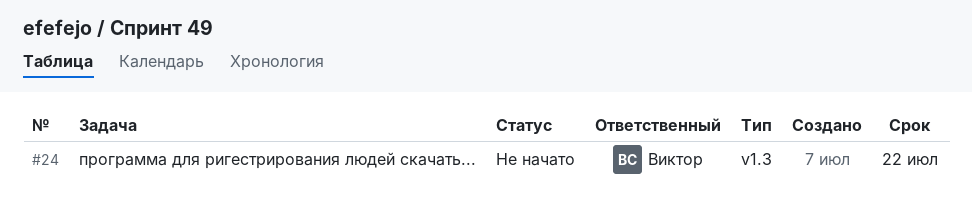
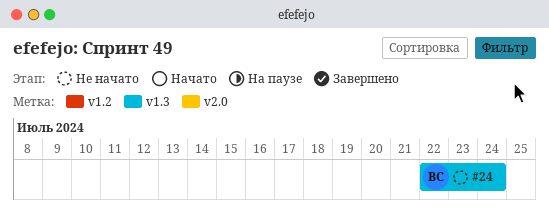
#24, due: Jul 22 -> Jul 24

